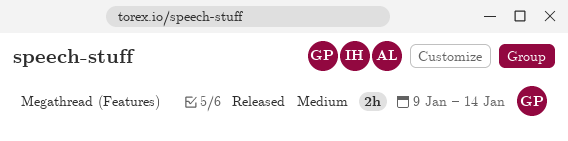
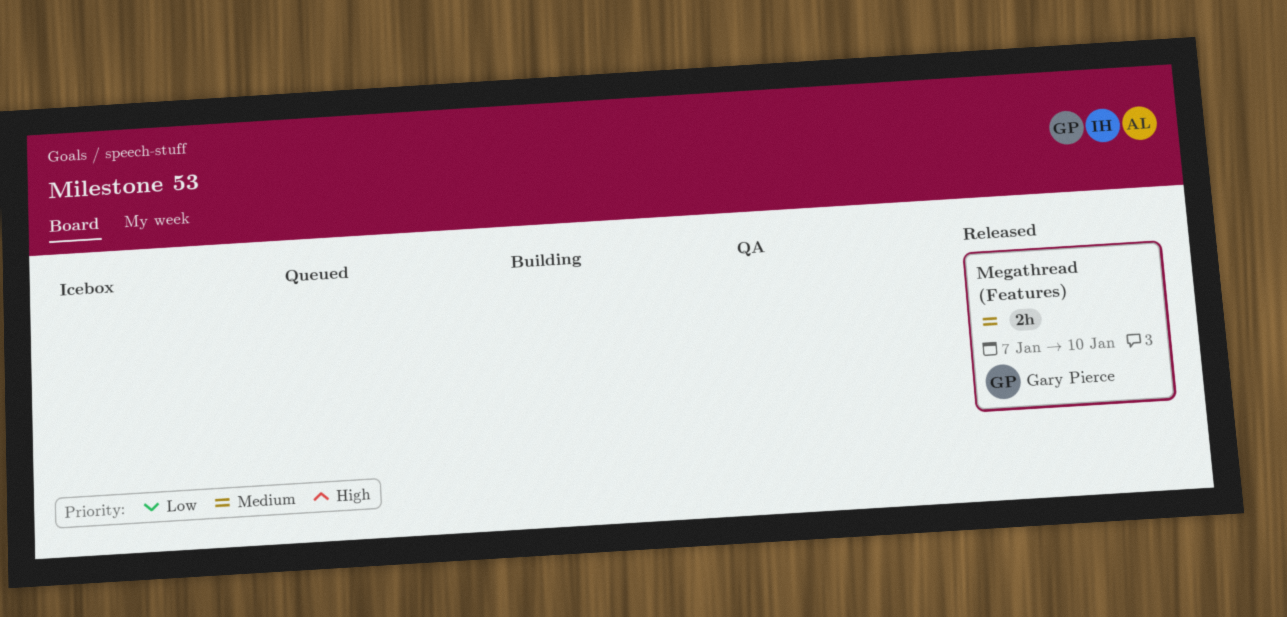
Megathread (Features), start: Jan 9 -> Jan 7
Megathread (Features), due: Jan 14 -> Jan 10

